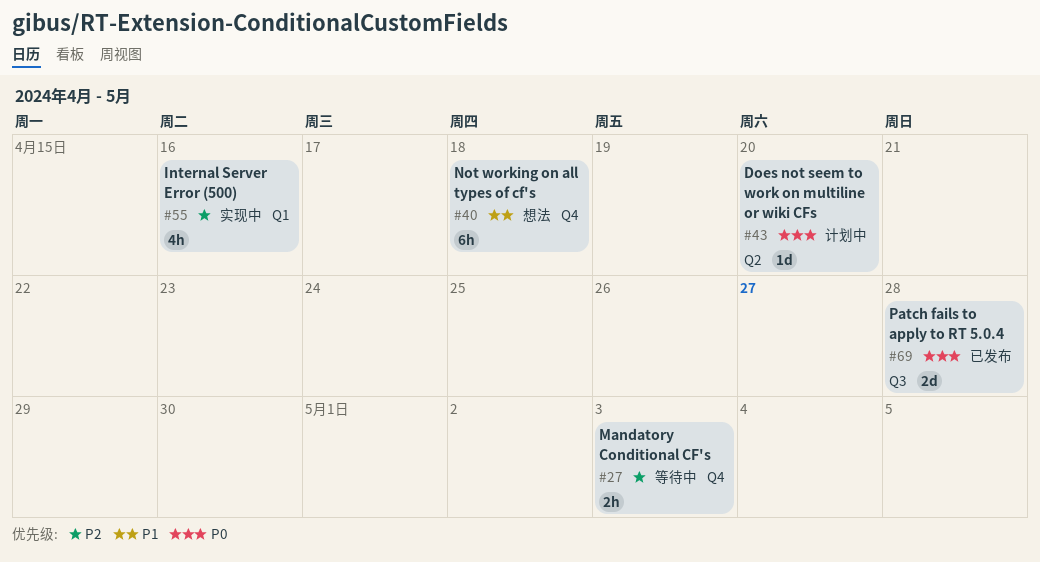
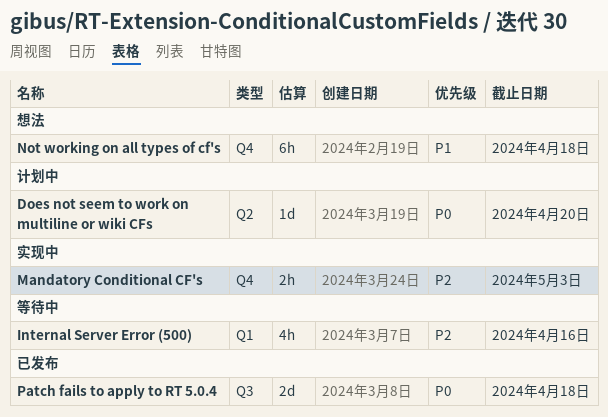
Internal Server Error (500), status: 实现中 -> 等待中
Mandatory Conditional CF's, status: 等待中 -> 实现中
Patch fails to apply to RT 5.0.4, due: Apr 28 -> Apr 18

